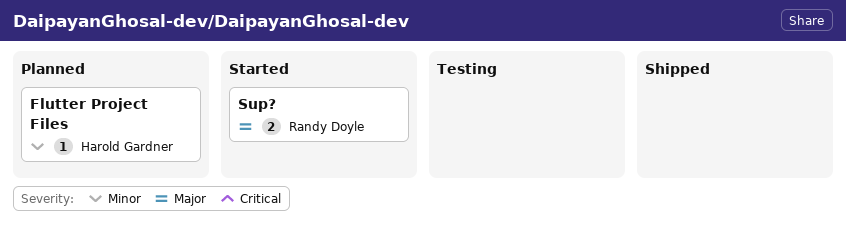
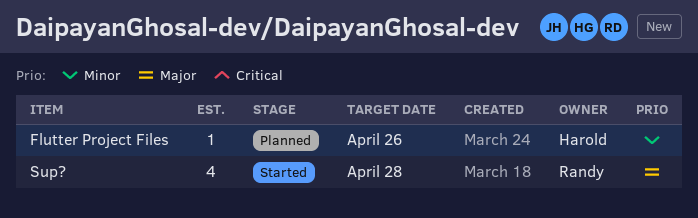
Sup?, estimate: 2 -> 4

